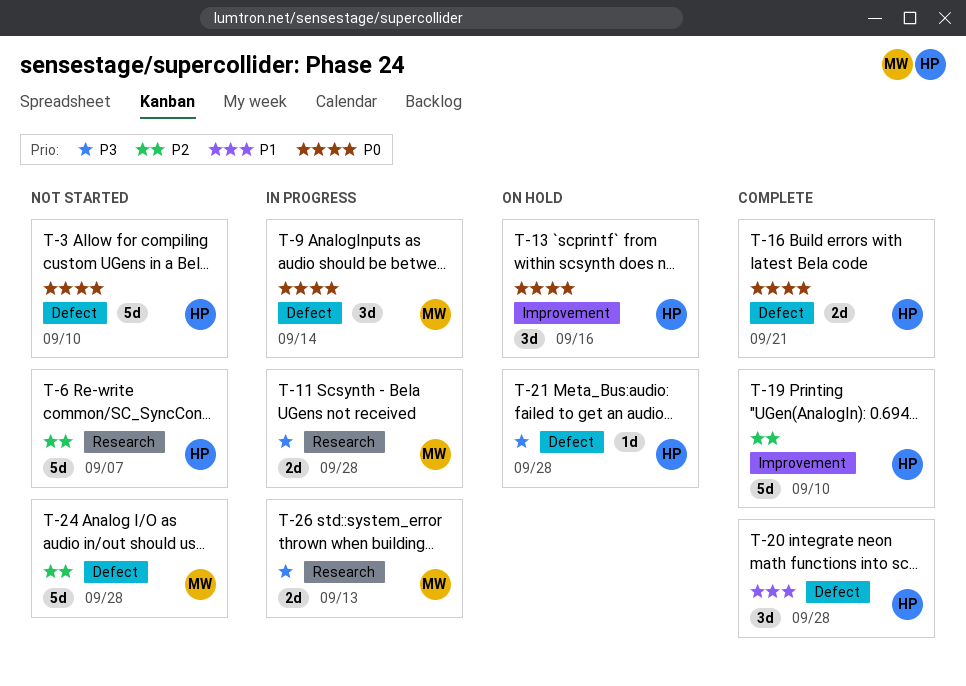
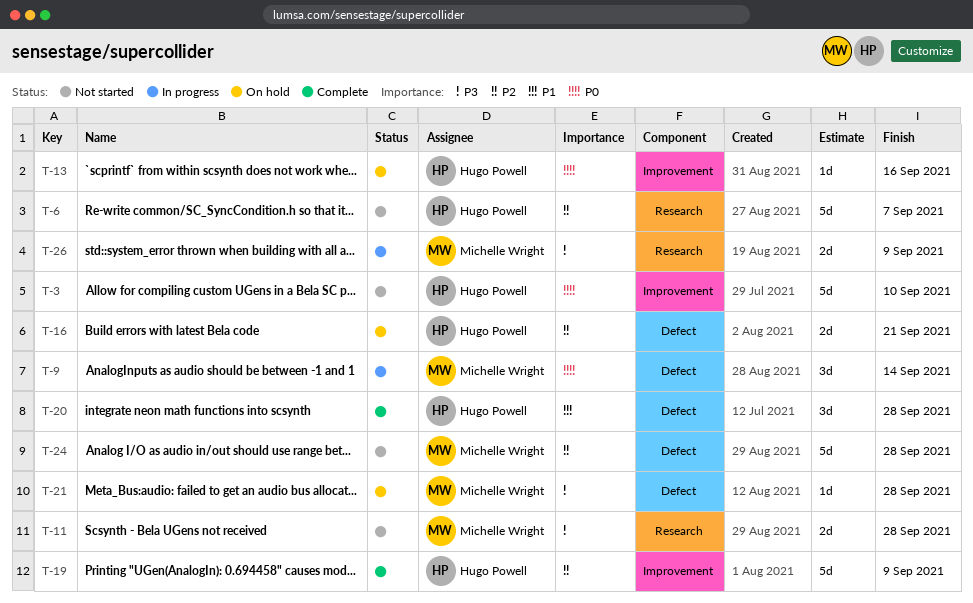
T-3, label: Defect -> Improvement
T-11, status: In progress -> Not started
T-13, estimate: 3d -> 1d
T-16, status: Complete -> On hold
T-16, priority: P0 -> P2
T-19, due: Sep 10 -> Sep 9
T-21, owner: Hugo Powell -> Michelle Wright
T-26, due: Sep 13 -> Sep 9

